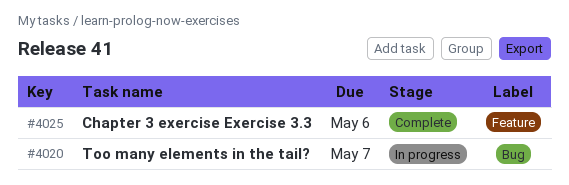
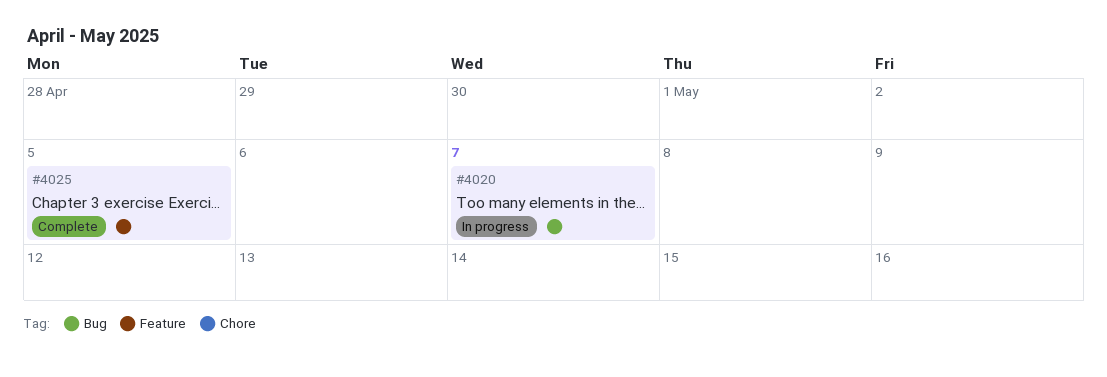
#4025, due: May 6 -> May 5

